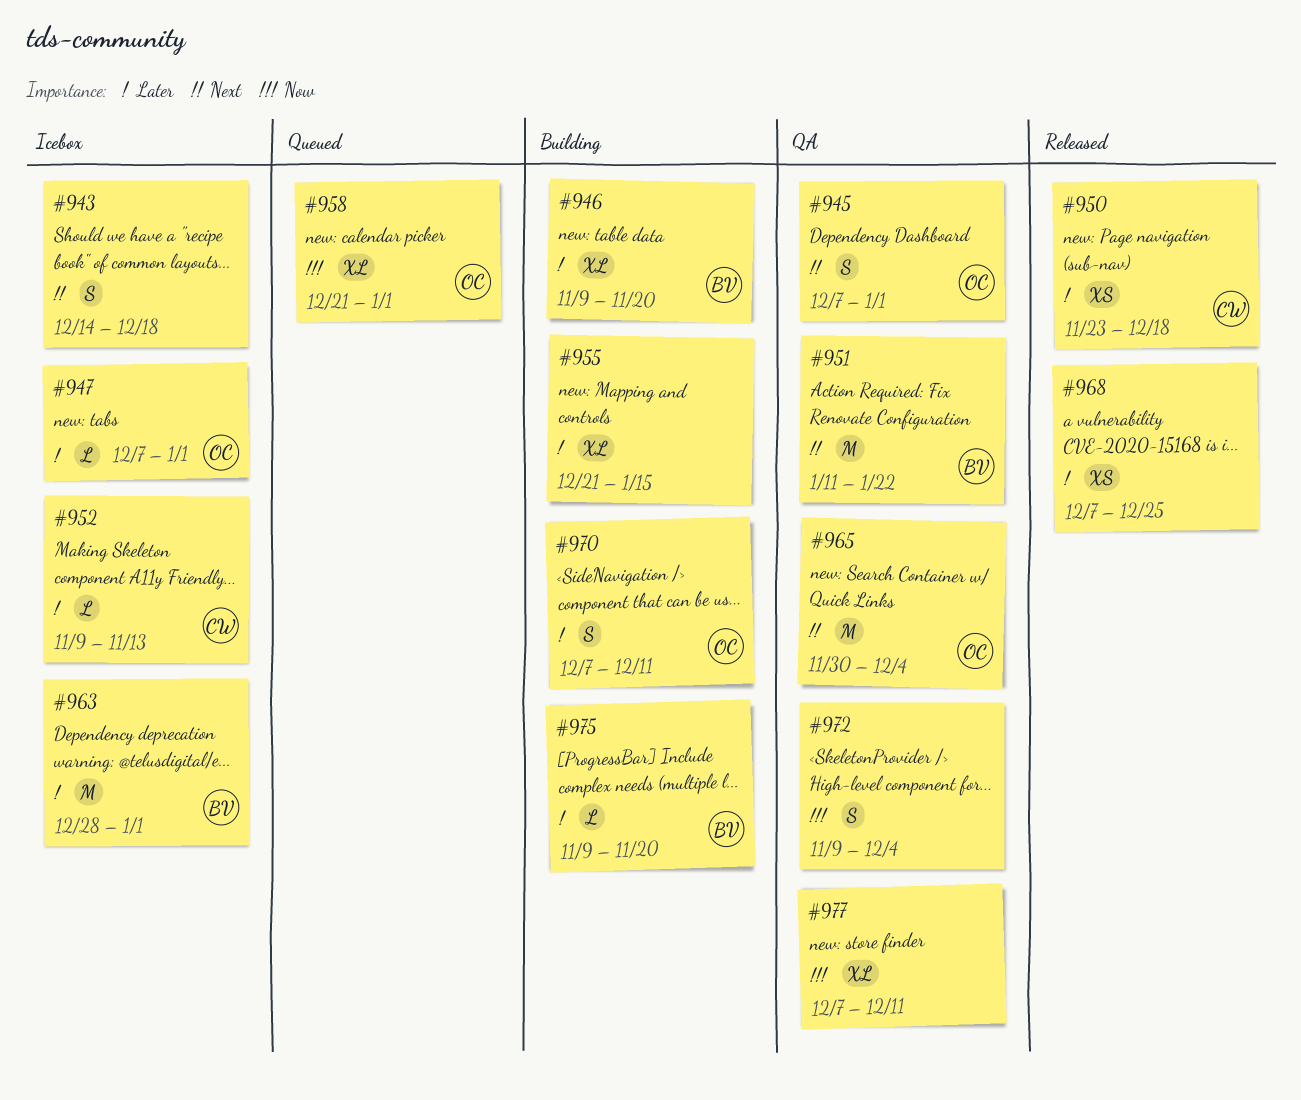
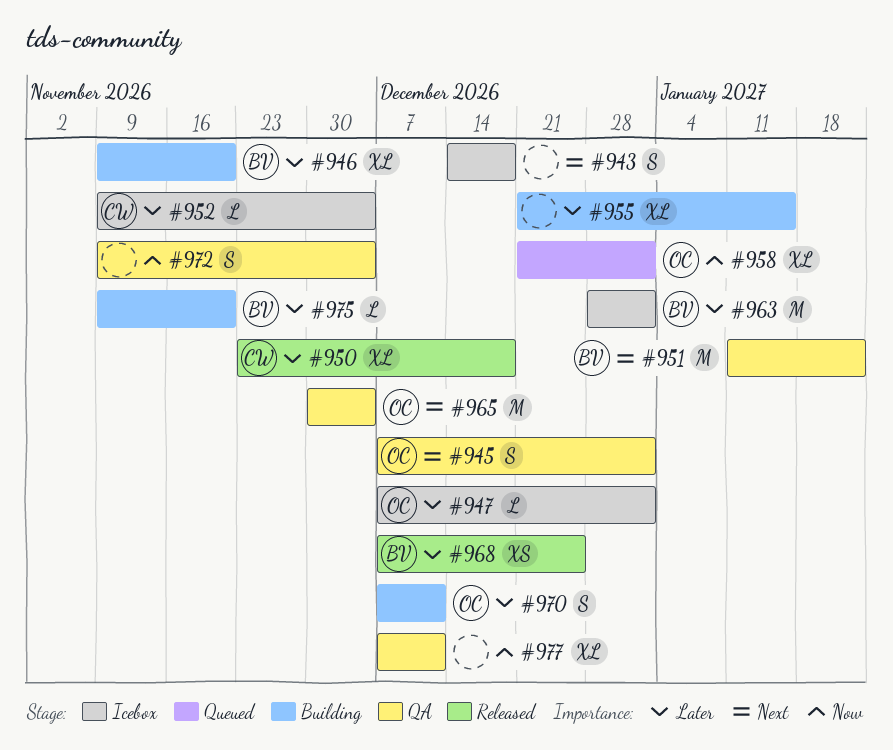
#950, estimate: XS -> XL
#952, due: Nov 13 -> Dec 4
#968, owner: none -> BV

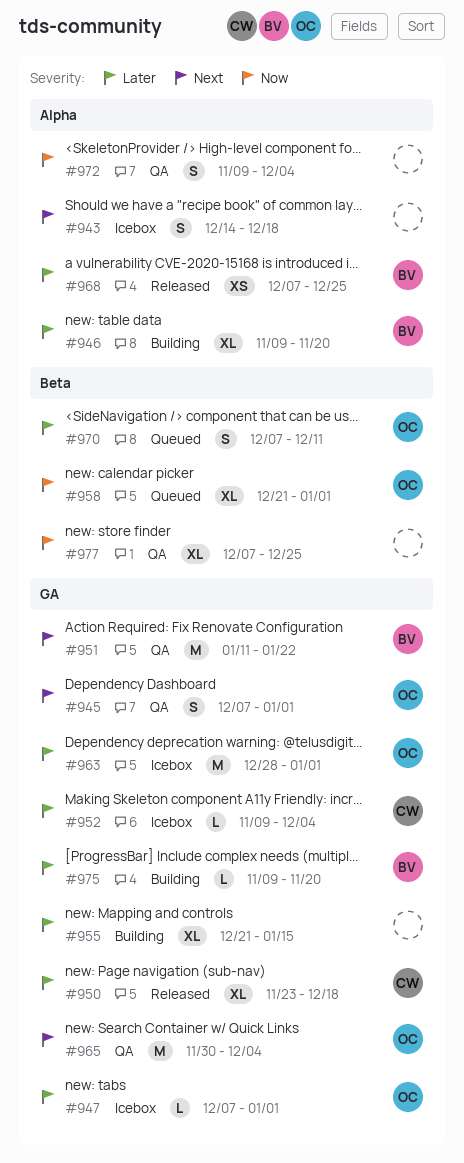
#963, owner: BV -> OC
#970, status: Building -> Queued
#977, due: Dec 11 -> Dec 25

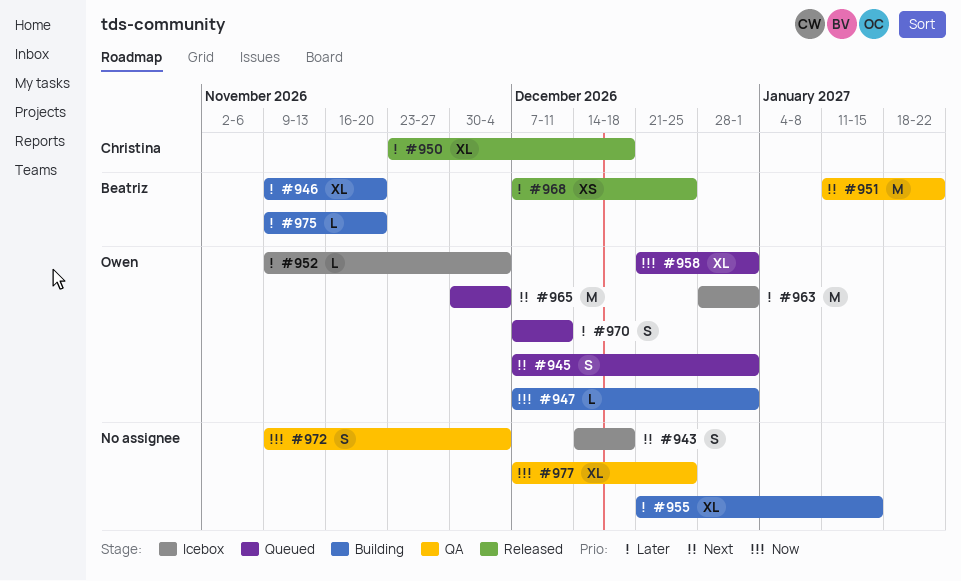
#945, status: QA -> Queued
#947, status: Icebox -> Building
#947, priority: Later -> Now
#952, owner: Christina -> Owen
#965, status: QA -> Queued

